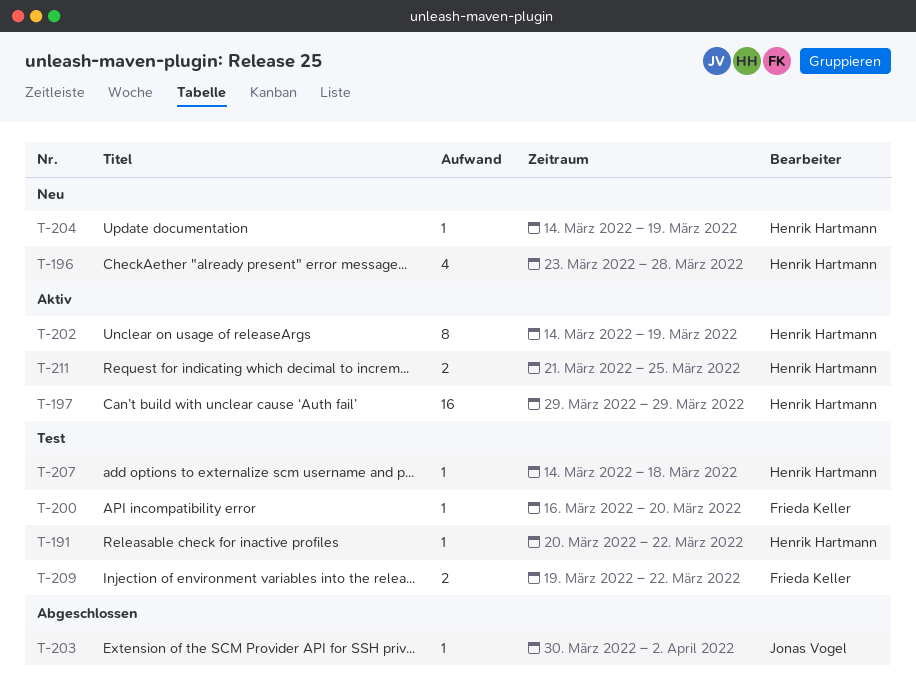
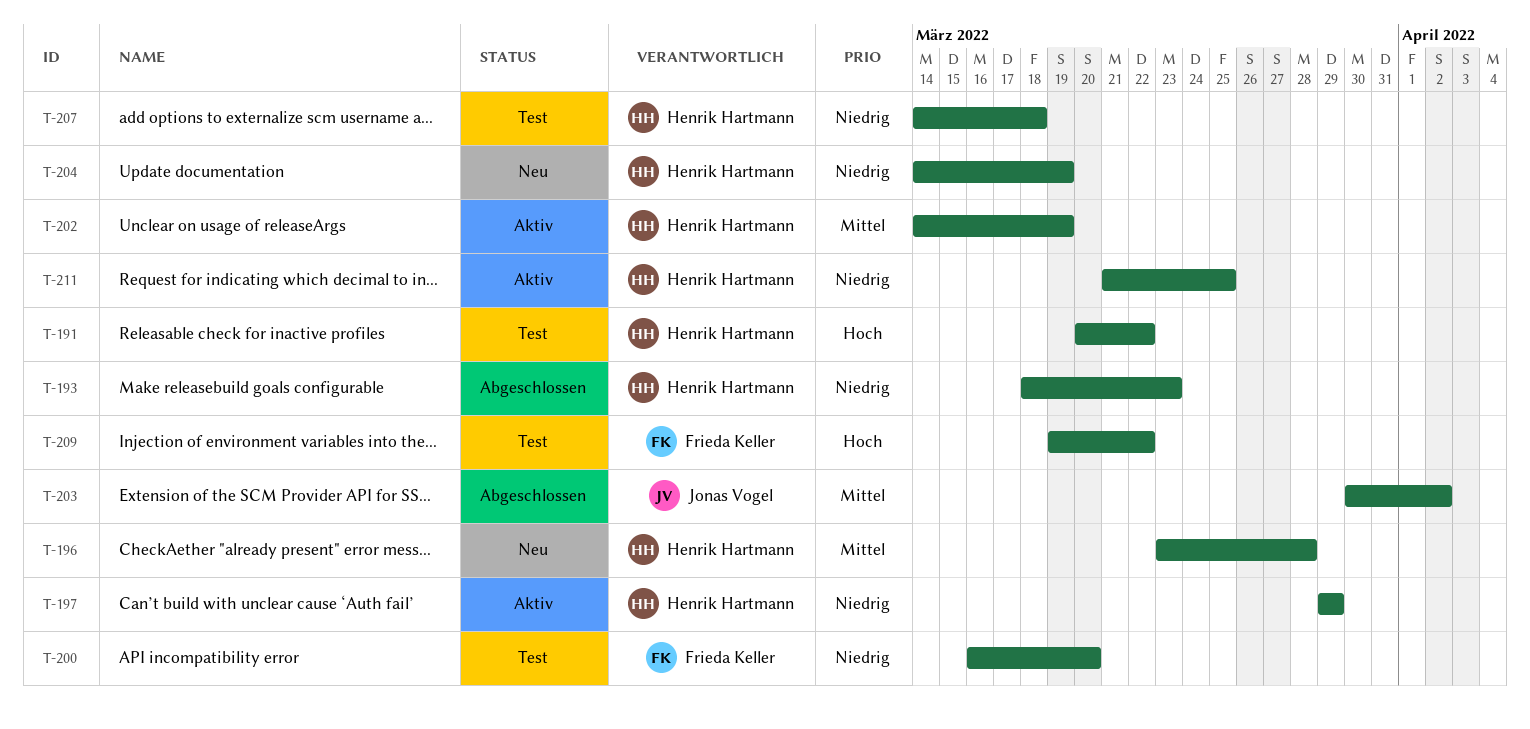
T-193: none -> present

